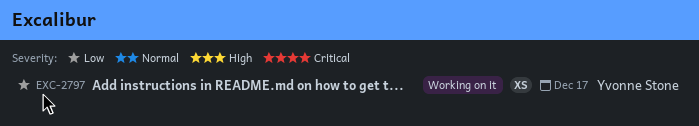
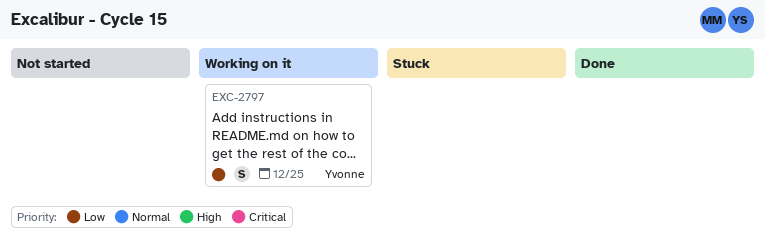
EXC-2797, estimate: XS -> S
EXC-2797, due: Dec 17 -> Dec 25

